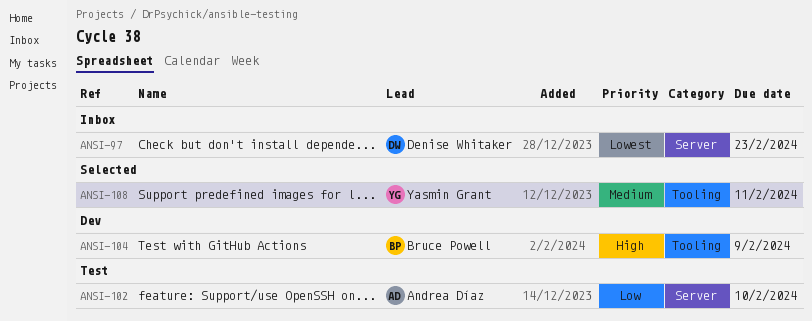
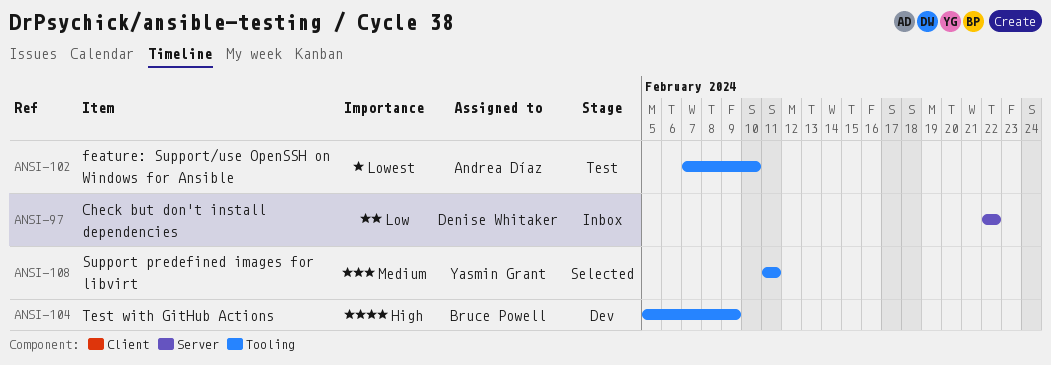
ANSI-97, priority: Lowest -> Low
ANSI-97, due: Feb 23 -> Feb 22
ANSI-102, priority: Low -> Lowest
ANSI-102, label: Server -> Tooling

